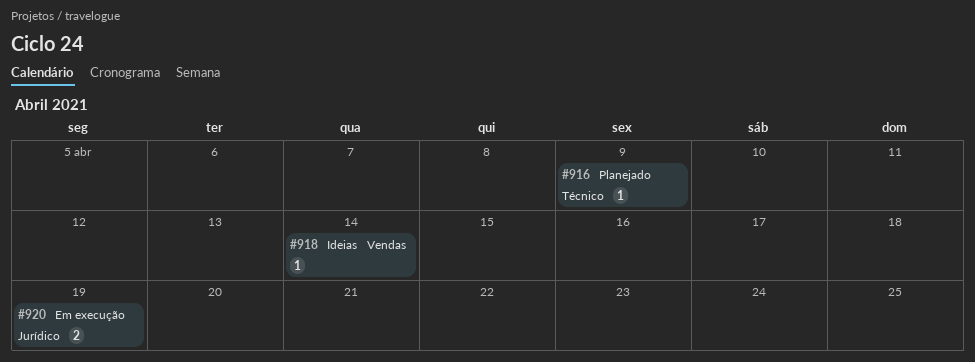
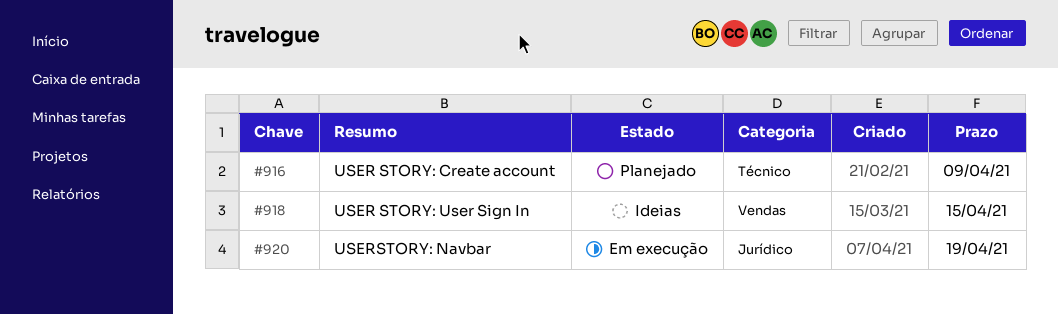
#918, due: Apr 14 -> Apr 15

